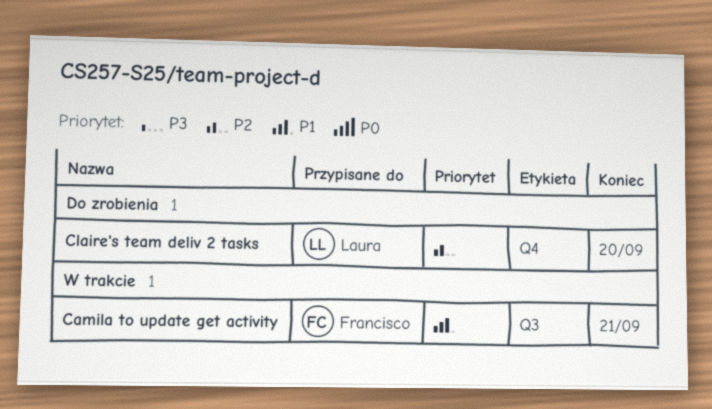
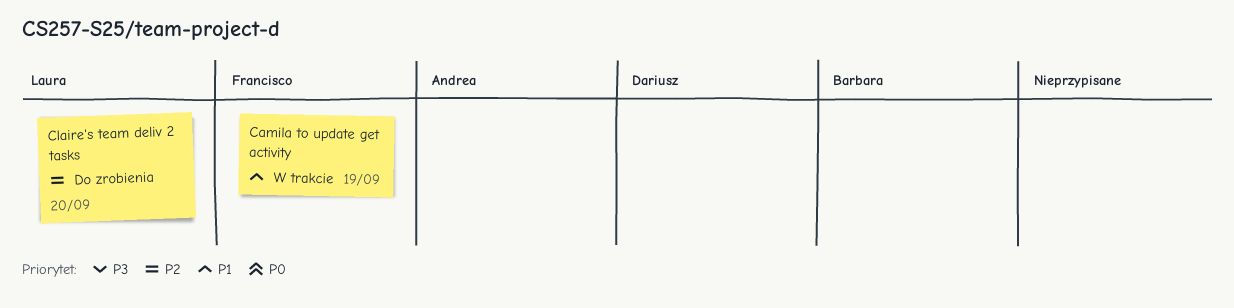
Camila to update get activity, due: Sep 21 -> Sep 19

